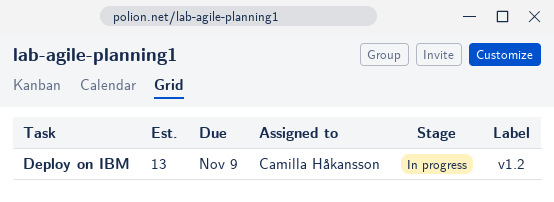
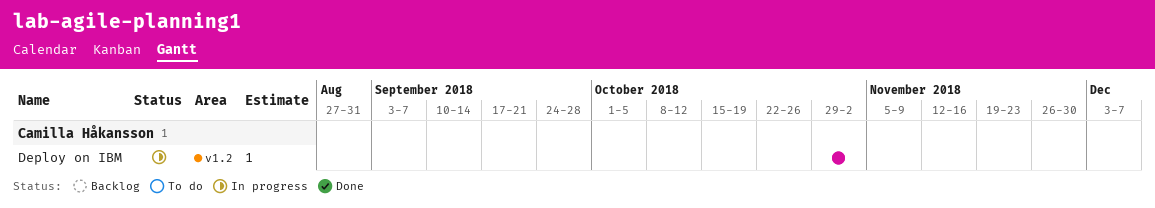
Deploy on IBM, estimate: 13 -> 1
Deploy on IBM, due: Nov 9 -> Nov 2

